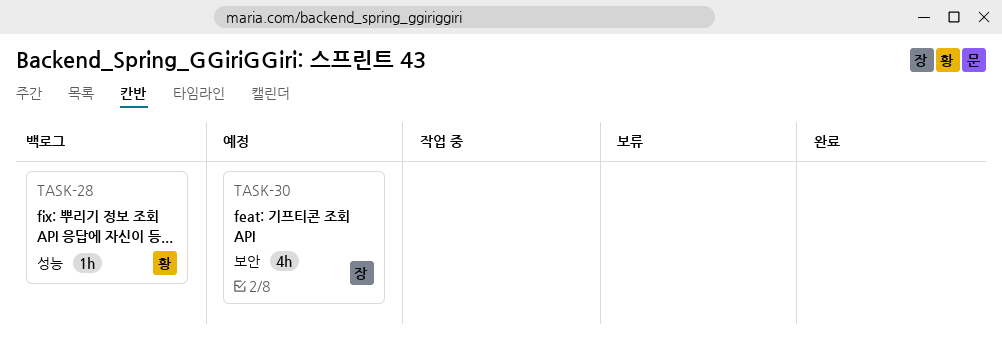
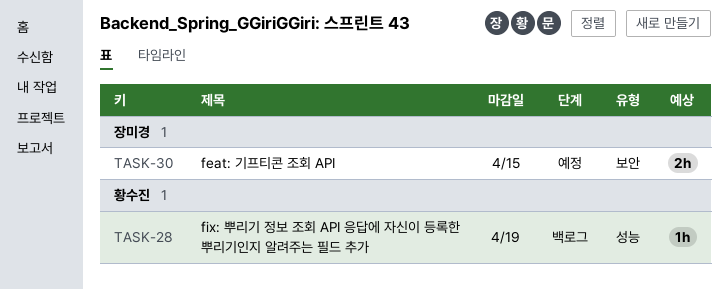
TASK-30, estimate: 4h -> 2h

